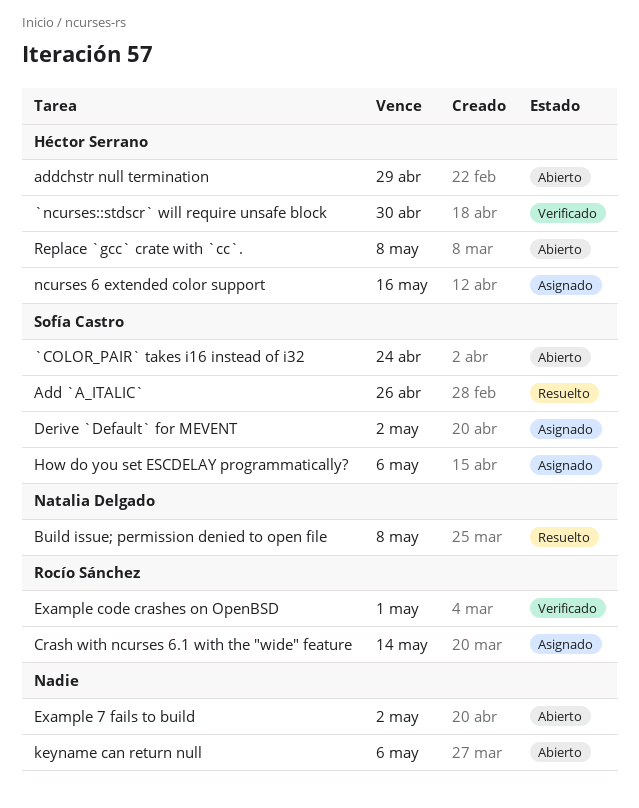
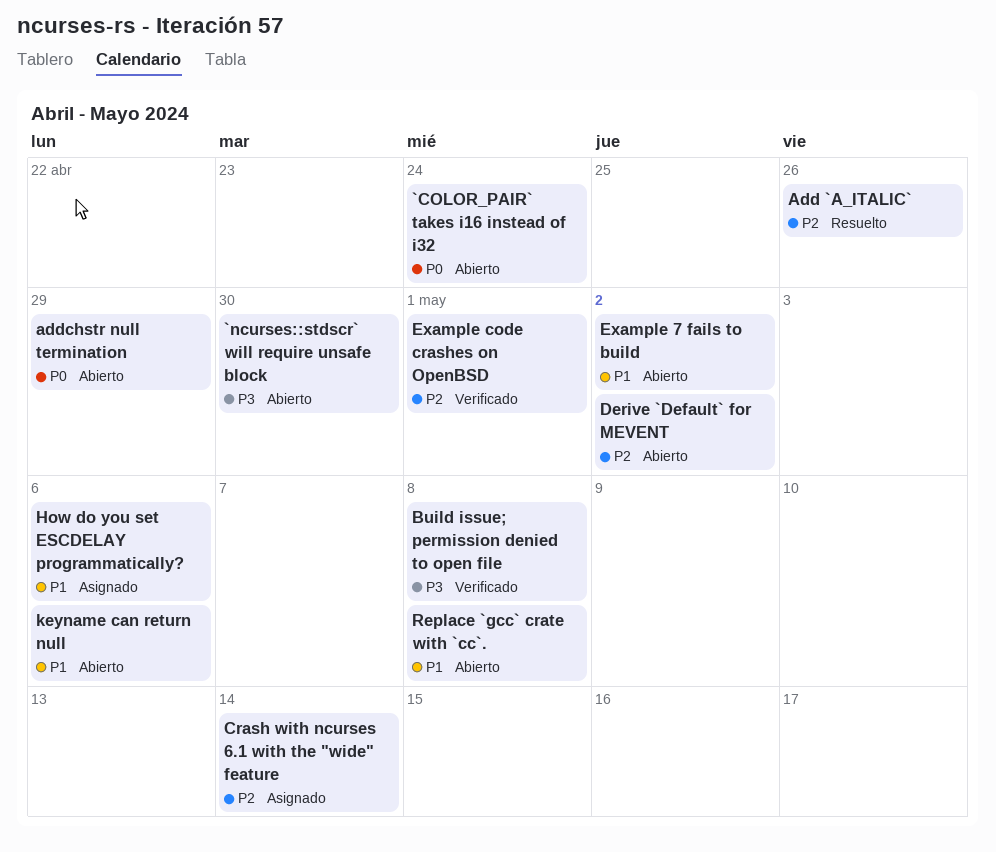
`ncurses::stdscr` will require unsafe block, status: Verificado -> Abierto
Build issue; permission denied to open file, status: Resuelto -> Verificado
Derive `Default` for MEVENT, status: Asignado -> Abierto
ncurses 6 extended color support: present -> none

